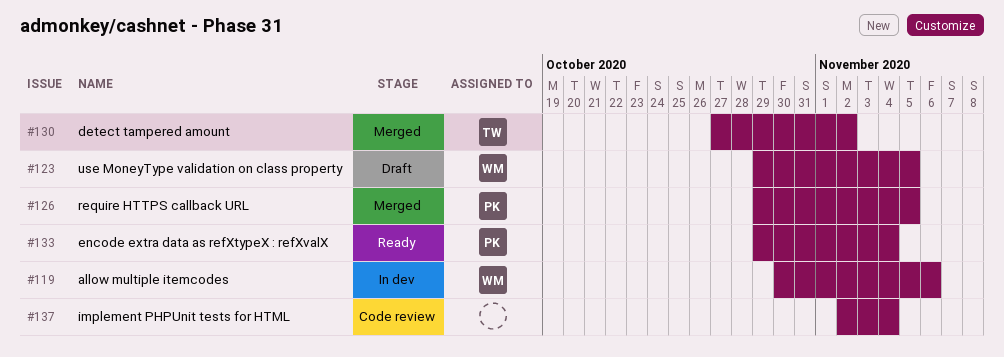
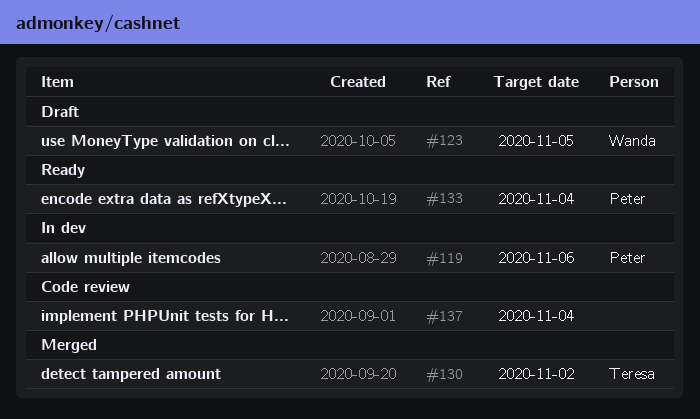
#119, owner: Wanda -> Peter
#126: present -> none

